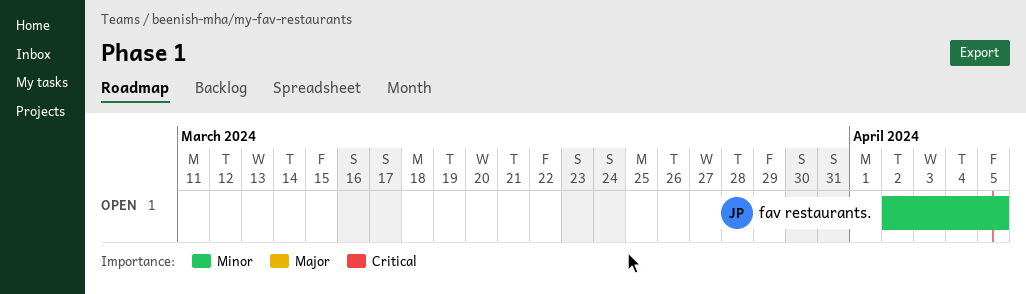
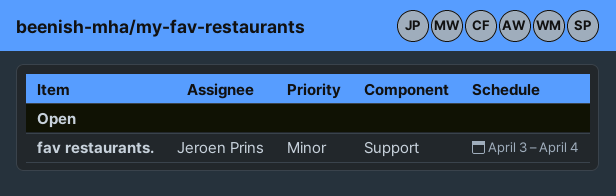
fav restaurants., start: Apr 2 -> Apr 3
fav restaurants., due: Apr 5 -> Apr 4

